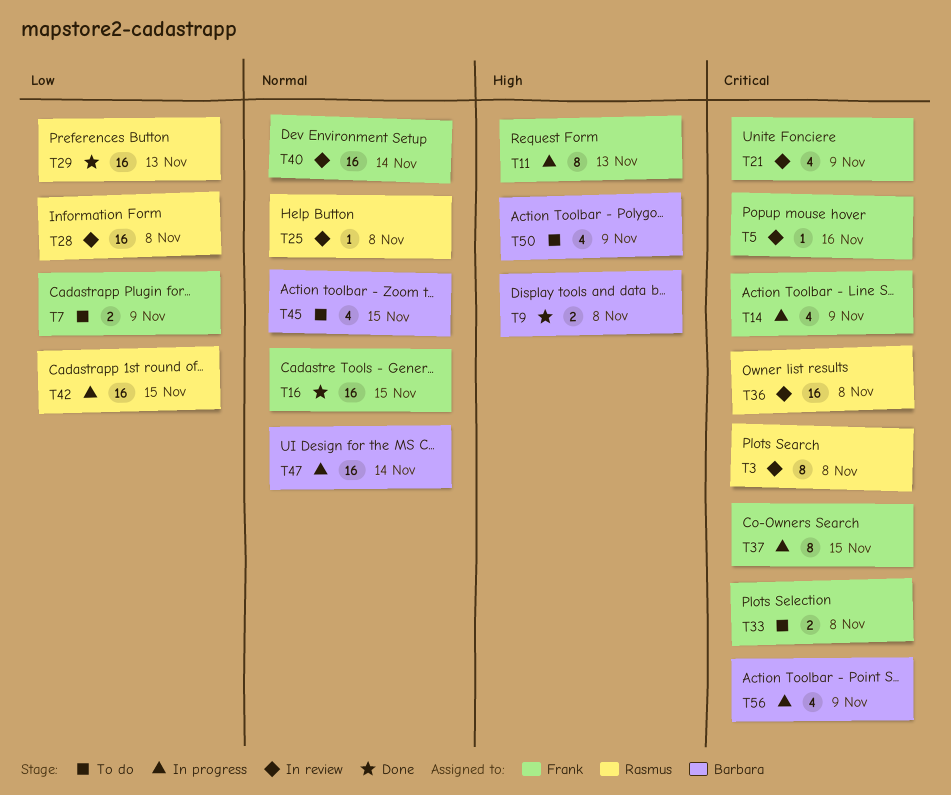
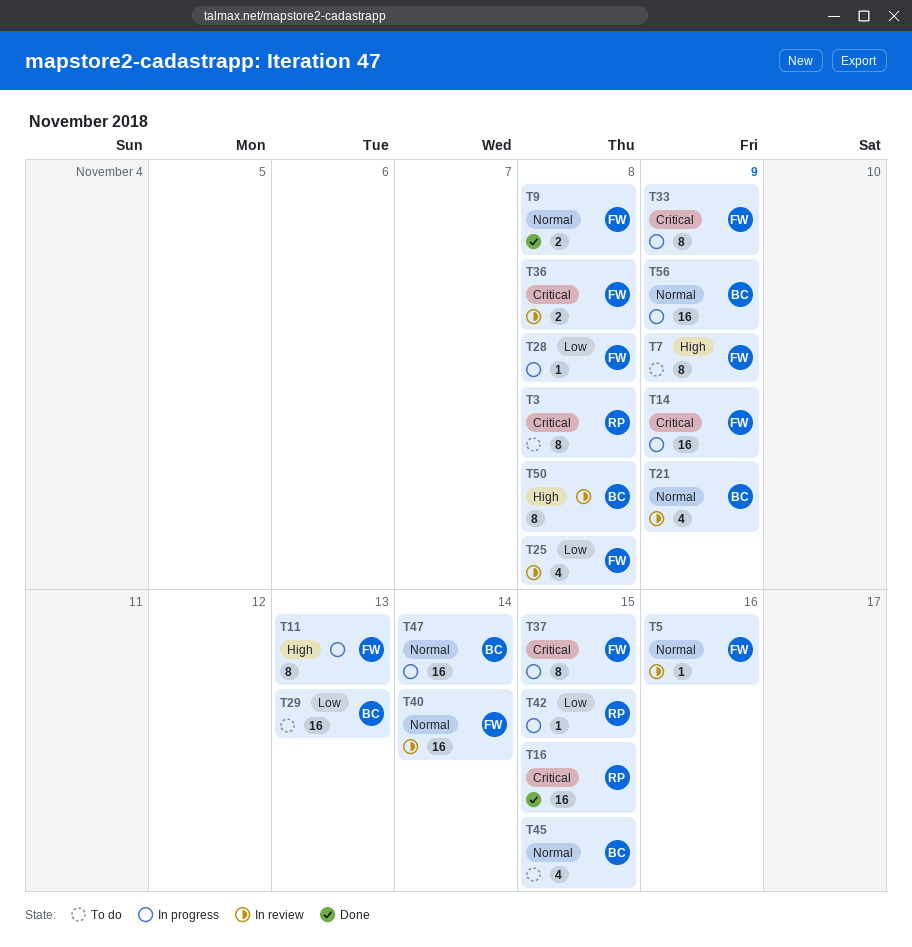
T3, status: In review -> To do
T5, priority: Critical -> Normal
T7, priority: Low -> High
T7, estimate: 2 -> 8
T9, owner: Barbara -> Frank
T9, priority: High -> Normal
T14, estimate: 4 -> 16
T16, owner: Frank -> Rasmus
T16, priority: Normal -> Critical
T21, owner: Frank -> Barbara
T21, priority: Critical -> Normal
T25, owner: Rasmus -> Frank
T25, priority: Normal -> Low
T25, estimate: 1 -> 4
T28, status: In review -> In progress
T28, owner: Rasmus -> Frank
T28, estimate: 16 -> 1
T29, status: Done -> To do
T29, owner: Rasmus -> Barbara
T33, status: To do -> In progress
T33, estimate: 2 -> 8
T33, due: Nov 8 -> Nov 9
T36, owner: Rasmus -> Frank
T36, estimate: 16 -> 2
T42, estimate: 16 -> 1
T50, status: To do -> In review
T50, estimate: 4 -> 8
T50, due: Nov 9 -> Nov 8
T56, priority: Critical -> Normal
T56, estimate: 4 -> 16

